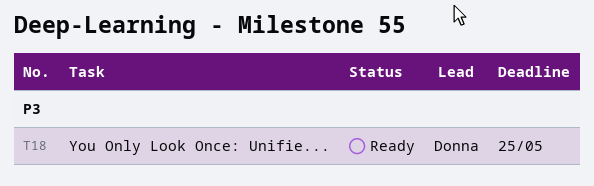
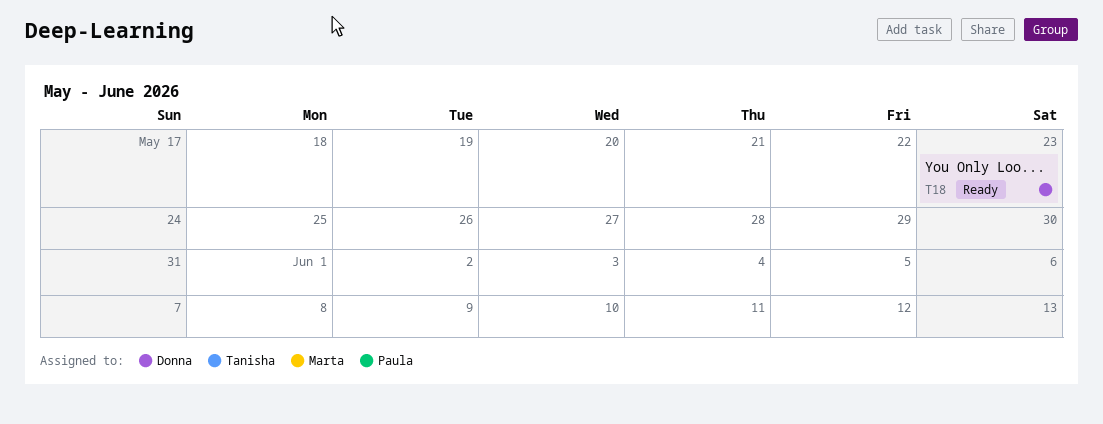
T18, due: May 25 -> May 23

